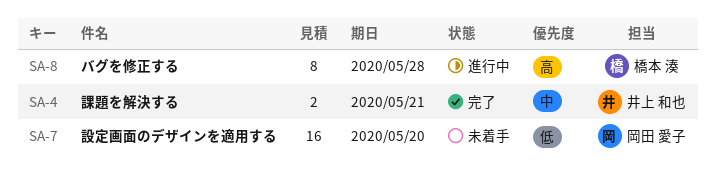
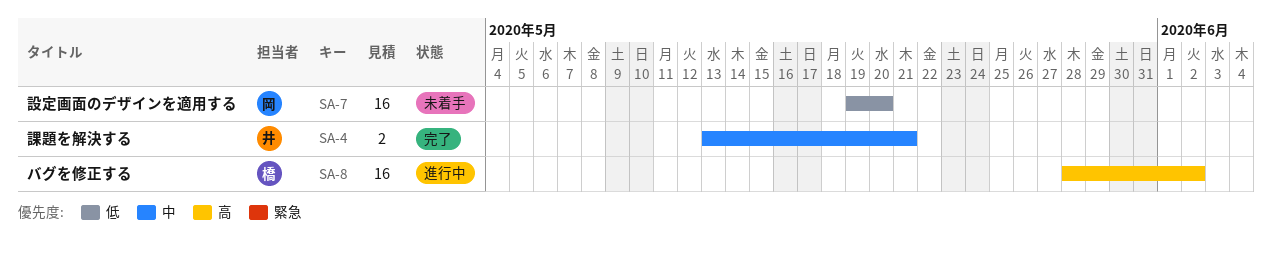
SA-8, estimate: 8 -> 16
SA-8, due: May 28 -> Jun 2

